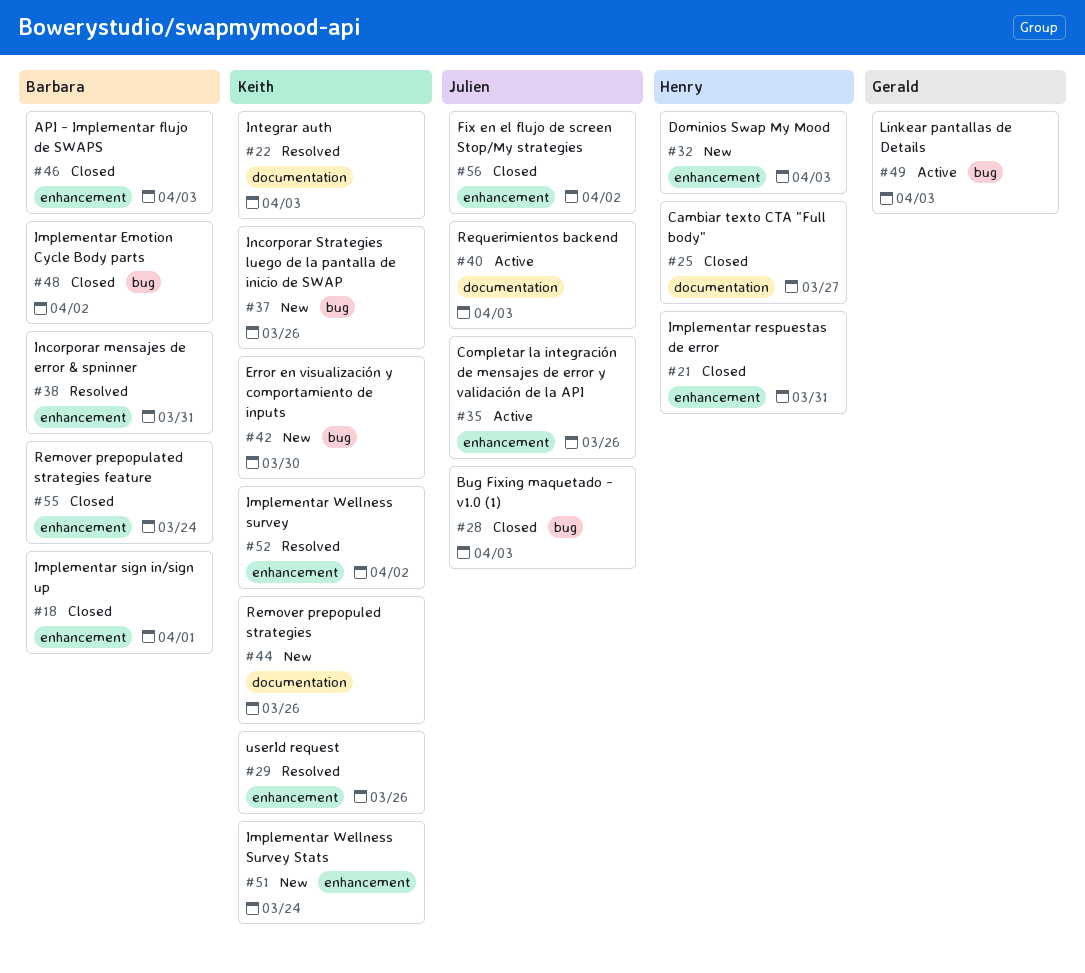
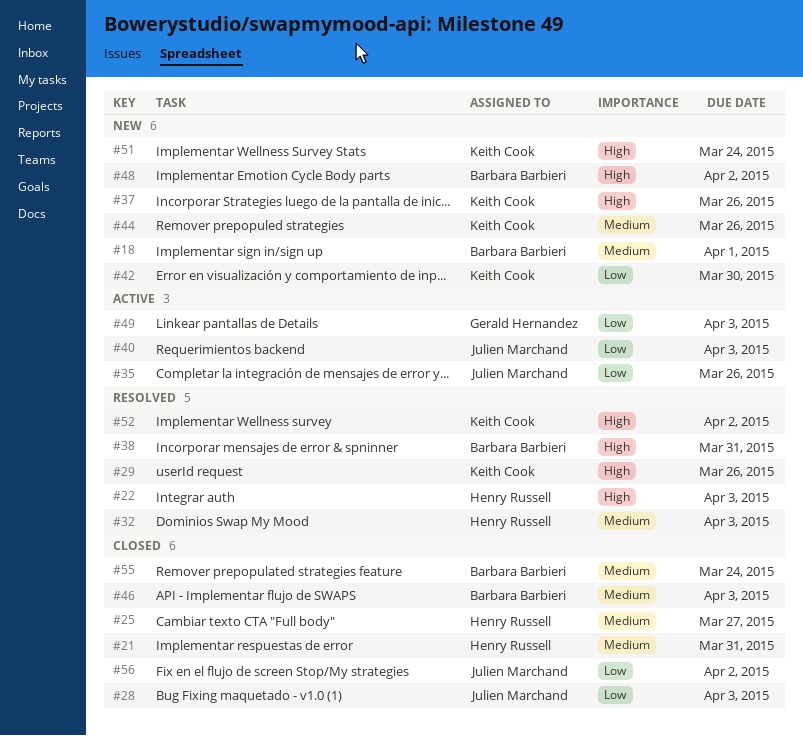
#18, status: Closed -> New
#22, owner: Keith Cook -> Henry Russell
#32, status: New -> Resolved
#48, status: Closed -> New

